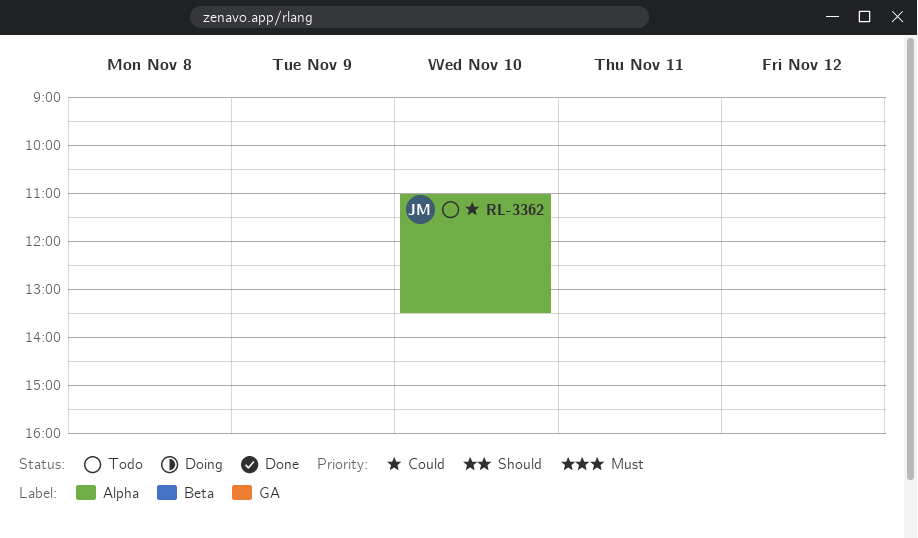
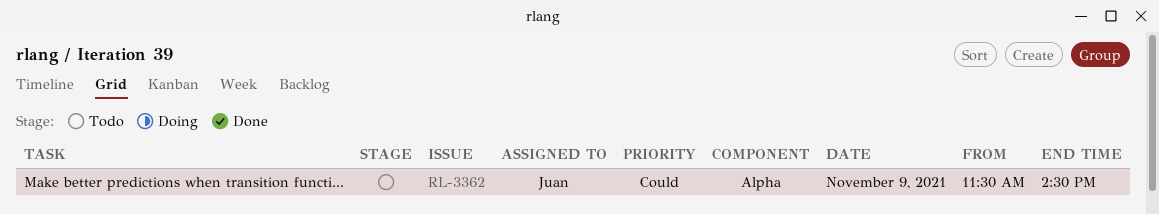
RL-3362, day: Nov 10 -> Nov 9
RL-3362, begins: 11:00 -> 11:30
RL-3362, ends: 13:30 -> 14:30

